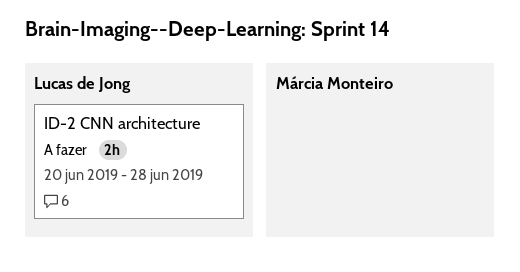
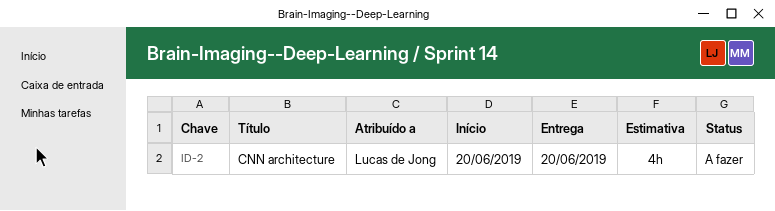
ID-2, estimate: 2h -> 4h
ID-2, due: Jun 28 -> Jun 20

